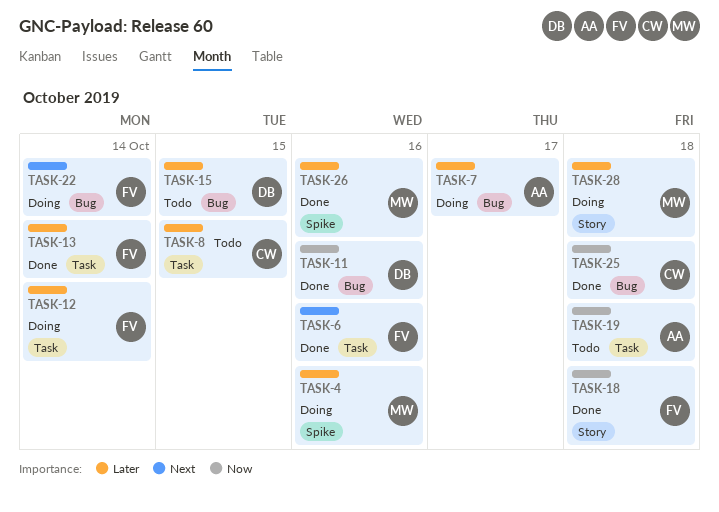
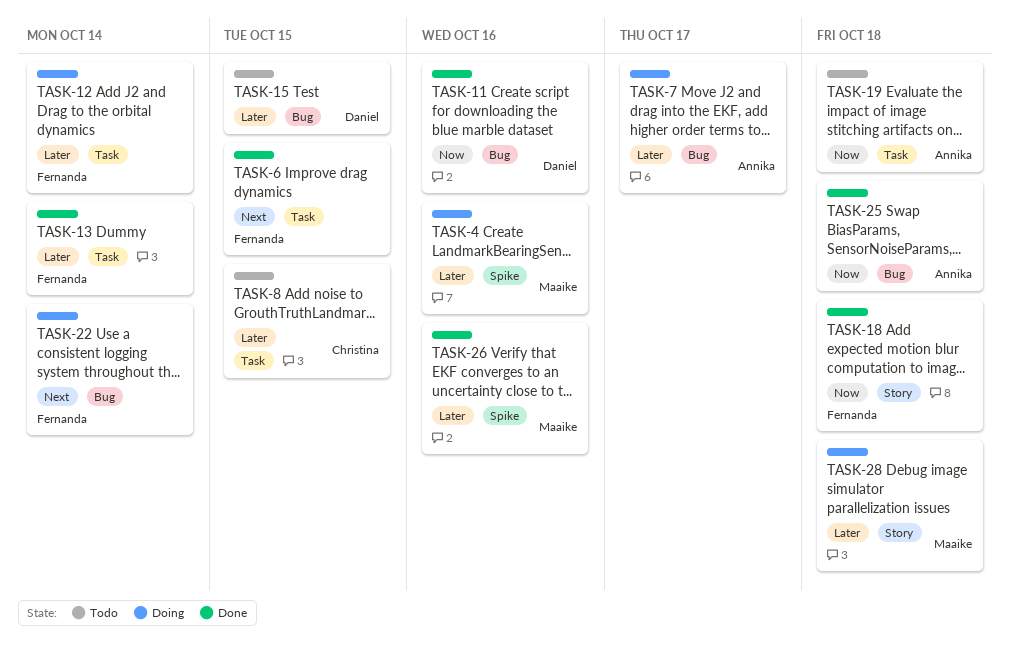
TASK-6, due: Oct 16 -> Oct 15
TASK-25, owner: Christina -> Annika

